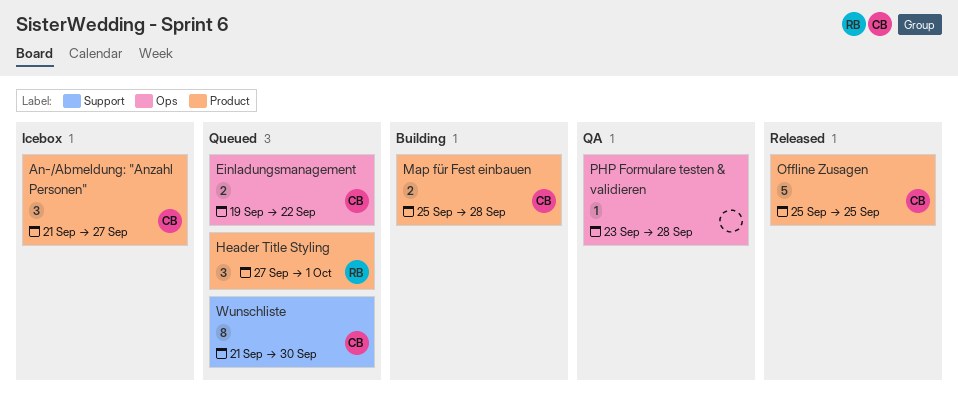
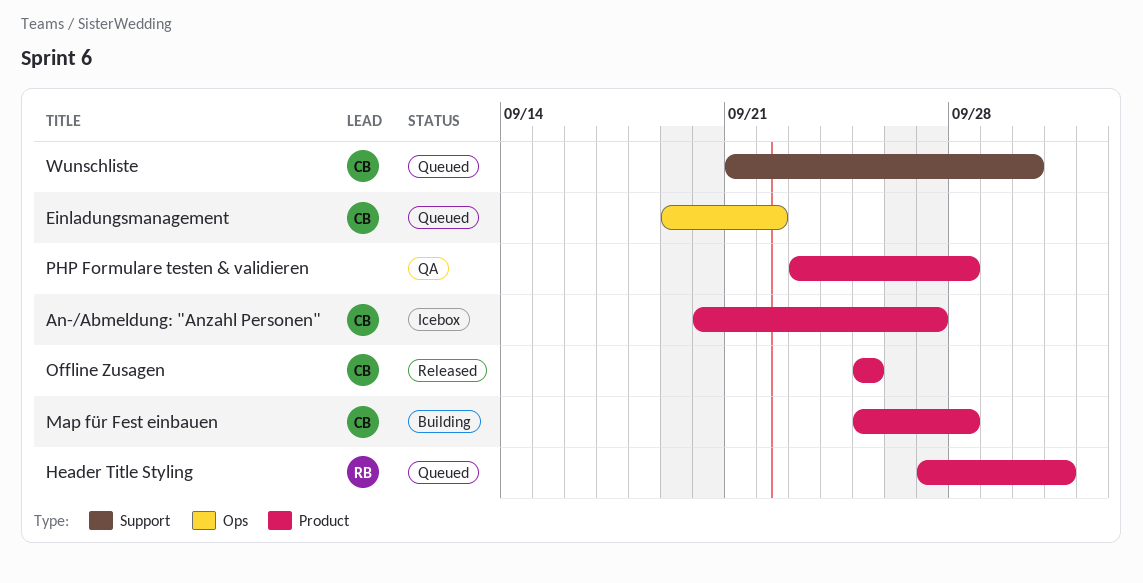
An-/Abmeldung: "Anzahl Personen", start: Sep 21 -> Sep 20
PHP Formulare testen & validieren, label: Ops -> Product

